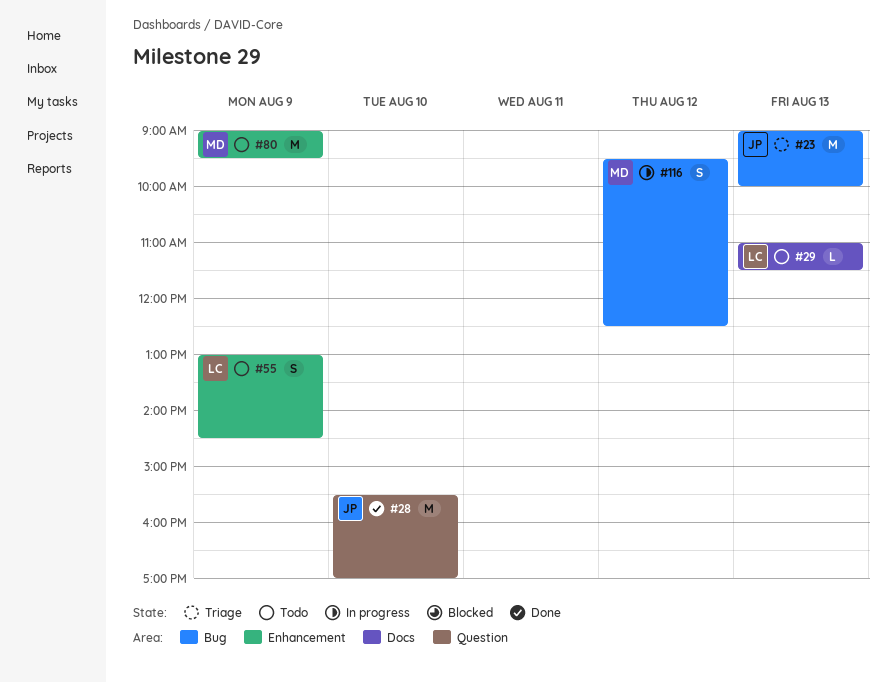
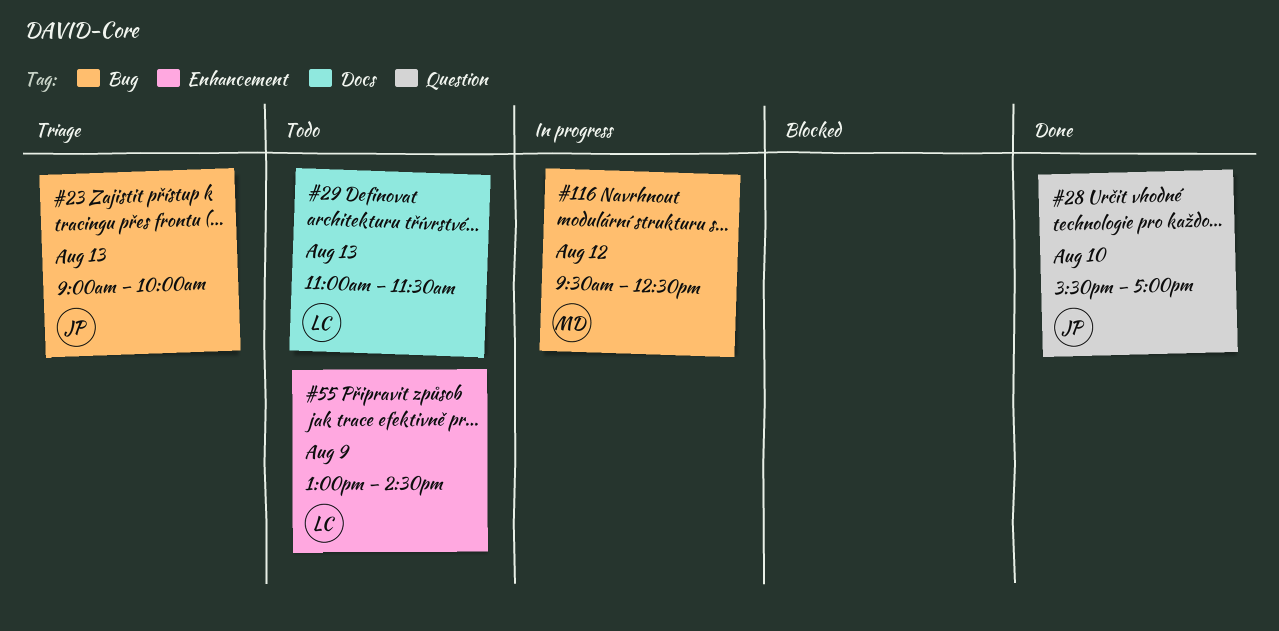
#80: present -> none

